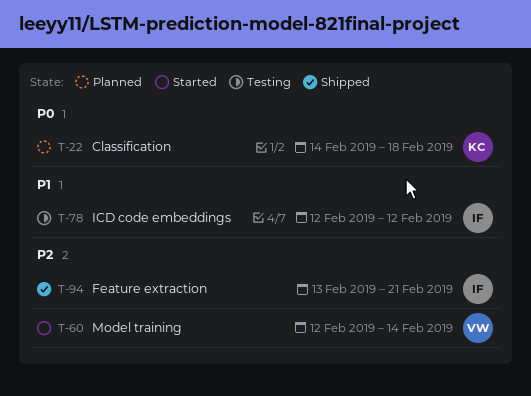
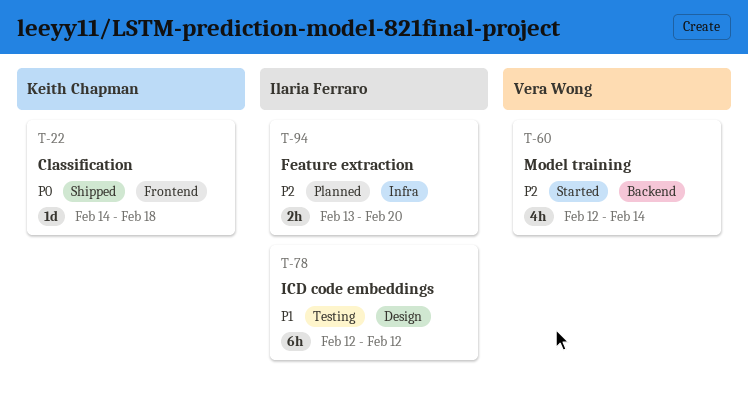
T-22, status: Planned -> Shipped
T-94, status: Shipped -> Planned
T-94, due: Feb 21 -> Feb 20

